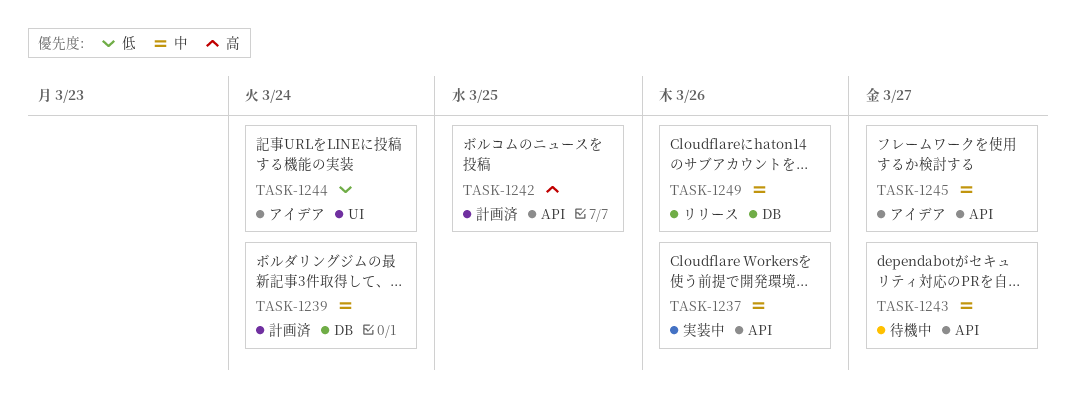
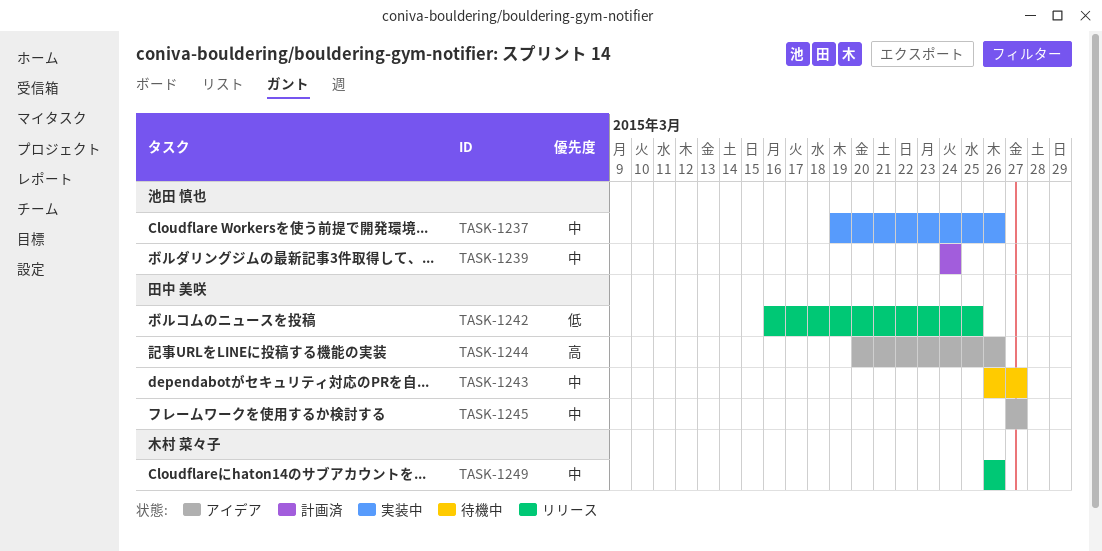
TASK-1242, status: 計画済 -> リリース
TASK-1242, priority: 高 -> 低
TASK-1244, priority: 低 -> 高
TASK-1244, due: Mar 24 -> Mar 26

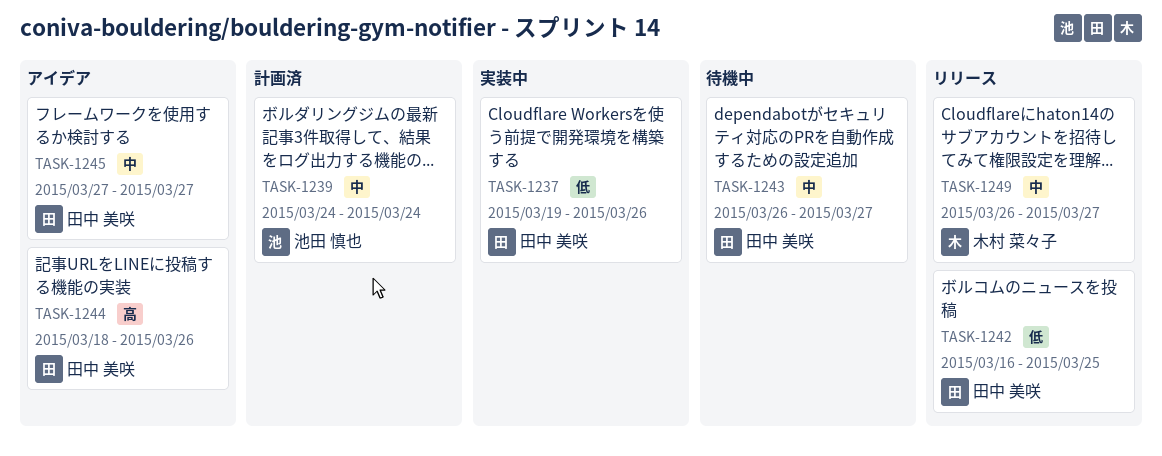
TASK-1237, owner: 池田 慎也 -> 田中 美咲
TASK-1237, priority: 中 -> 低
TASK-1244, start: Mar 20 -> Mar 18
TASK-1249, due: Mar 26 -> Mar 27

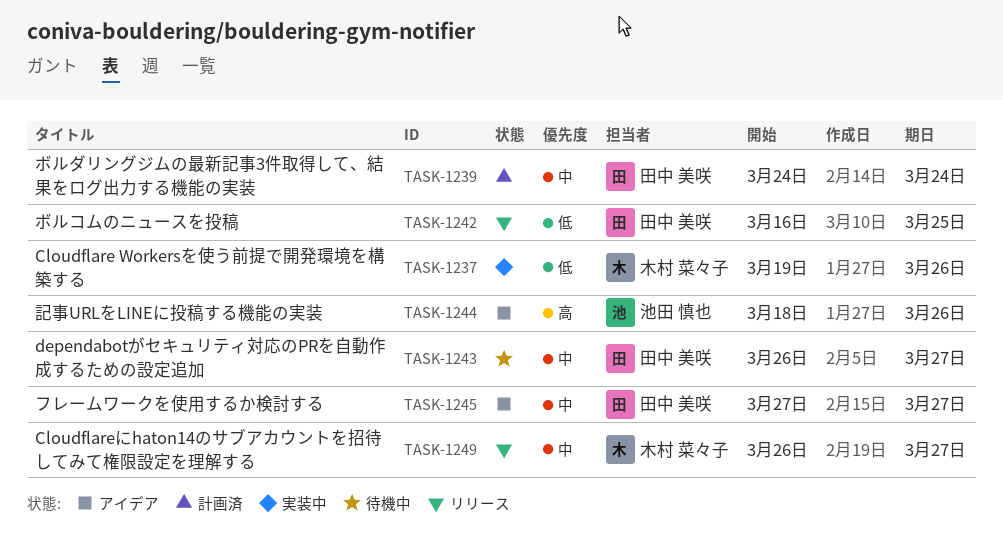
TASK-1237, owner: 田中 美咲 -> 木村 菜々子
TASK-1239, owner: 池田 慎也 -> 田中 美咲
TASK-1244, owner: 田中 美咲 -> 池田 慎也

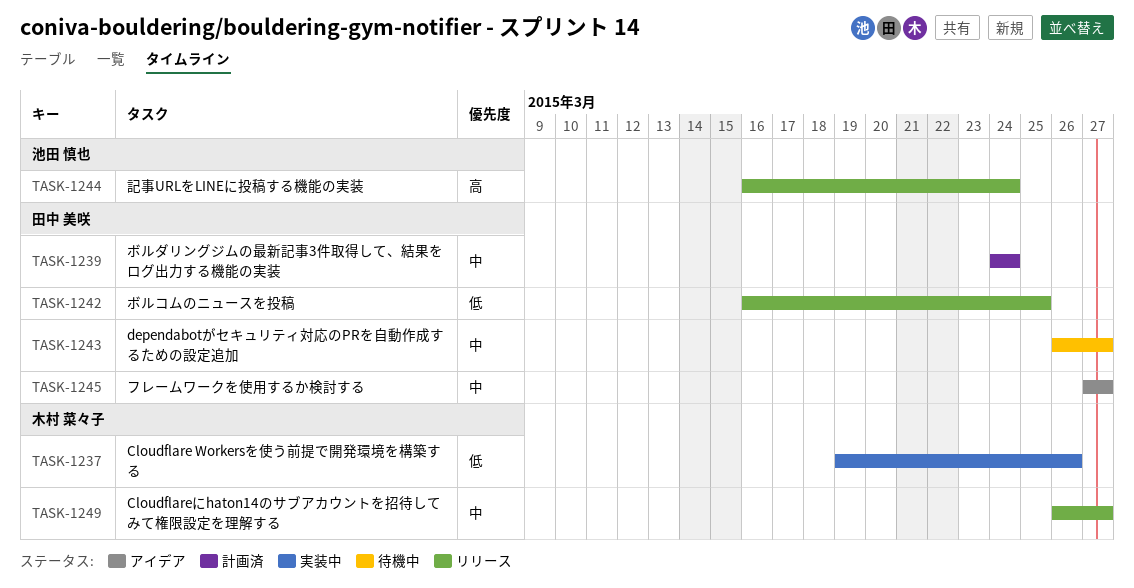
TASK-1244, status: アイデア -> リリース
TASK-1244, start: Mar 18 -> Mar 16
TASK-1244, due: Mar 26 -> Mar 24

